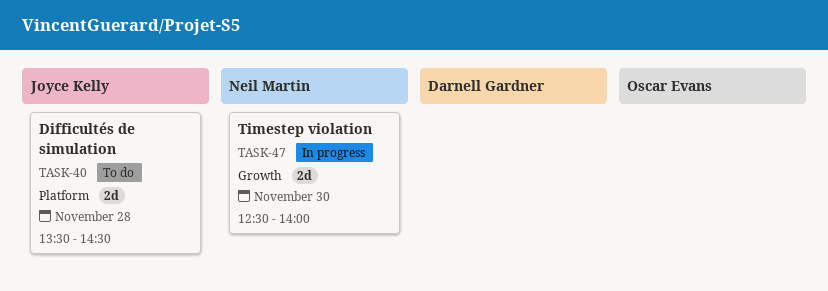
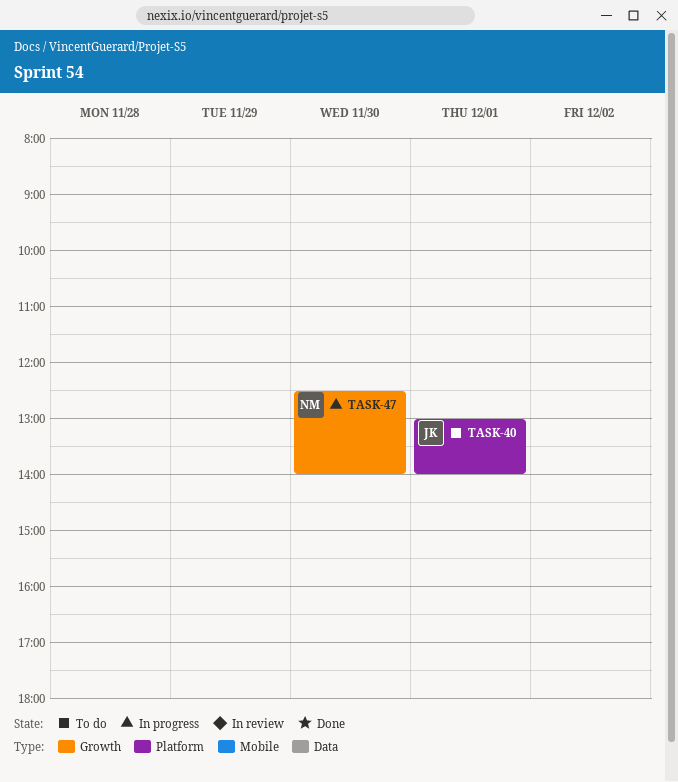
TASK-40, day: Nov 28 -> Dec 1
TASK-40, begins: 13:30 -> 13:00
TASK-40, ends: 14:30 -> 14:00

